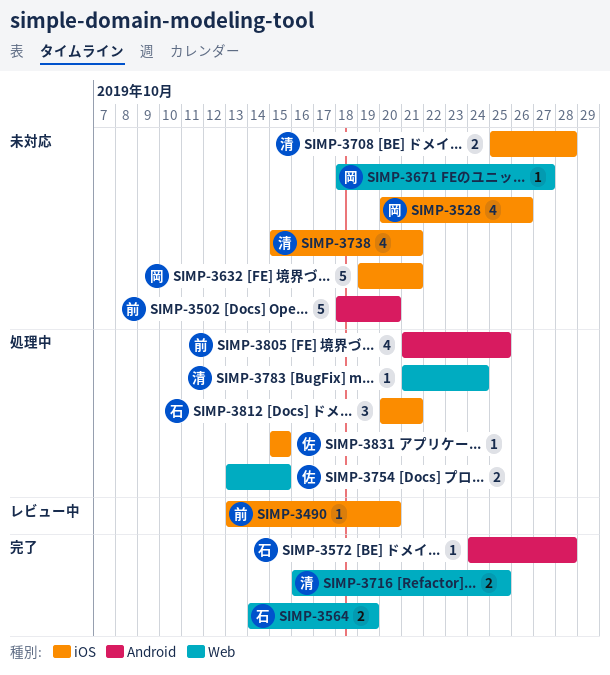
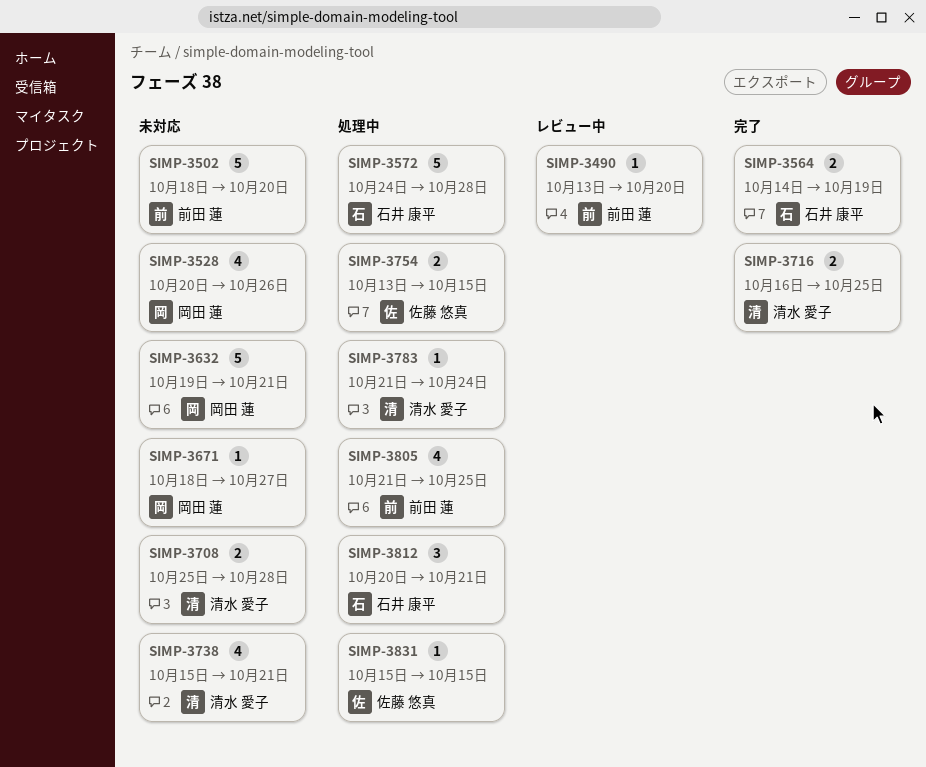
SIMP-3572, status: 完了 -> 処理中
SIMP-3572, estimate: 1 -> 5

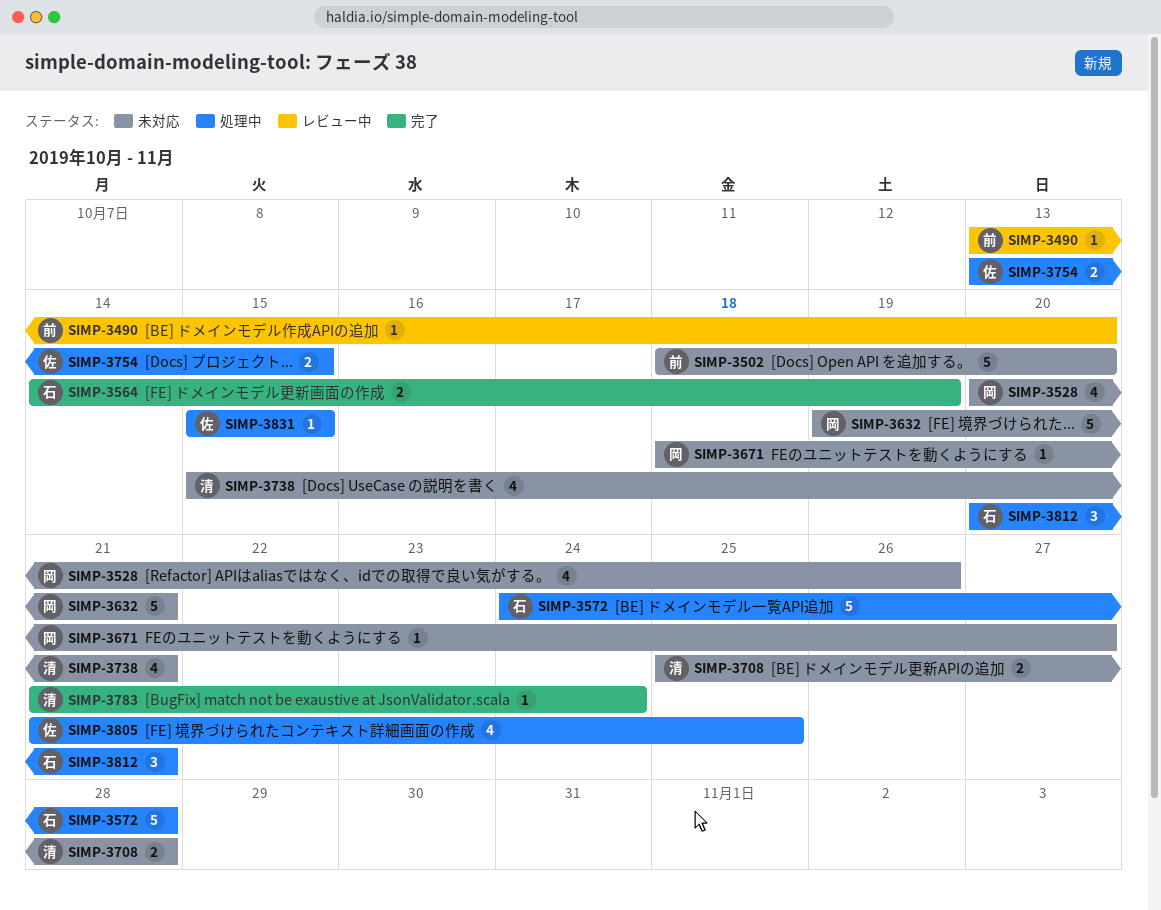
SIMP-3716: present -> none
SIMP-3783, status: 処理中 -> 完了
SIMP-3805, owner: 前田 蓮 -> 佐藤 悠真

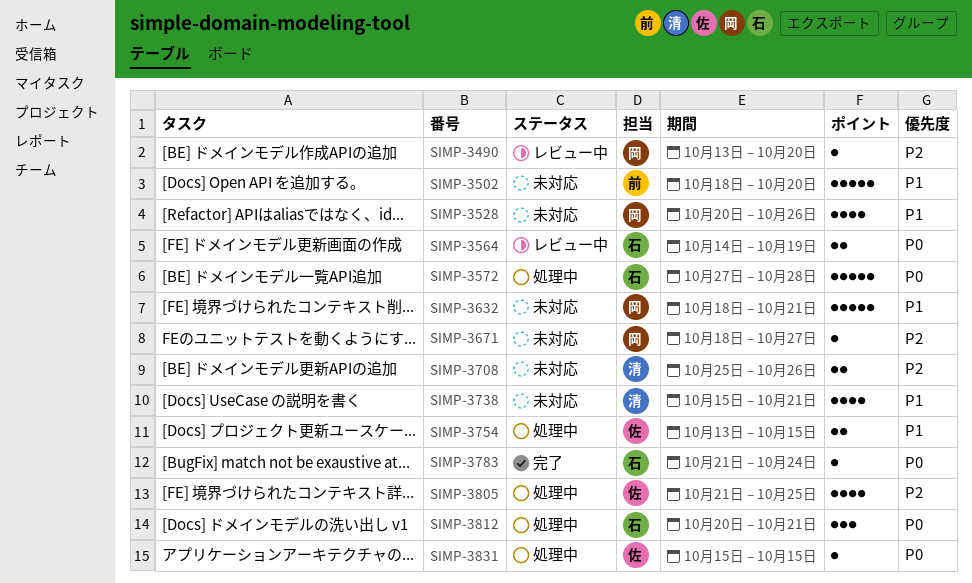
SIMP-3490, owner: 前 -> 岡
SIMP-3564, status: 完了 -> レビュー中
SIMP-3572, start: Oct 24 -> Oct 27
SIMP-3632, start: Oct 19 -> Oct 18
SIMP-3708, due: Oct 28 -> Oct 26
SIMP-3783, owner: 清 -> 石

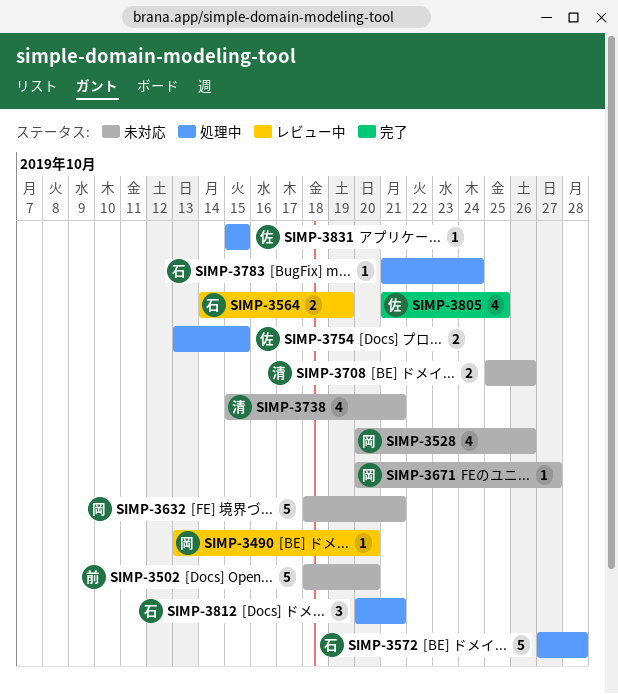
SIMP-3671, start: Oct 18 -> Oct 20
SIMP-3783, status: 完了 -> 処理中
SIMP-3805, status: 処理中 -> 完了

